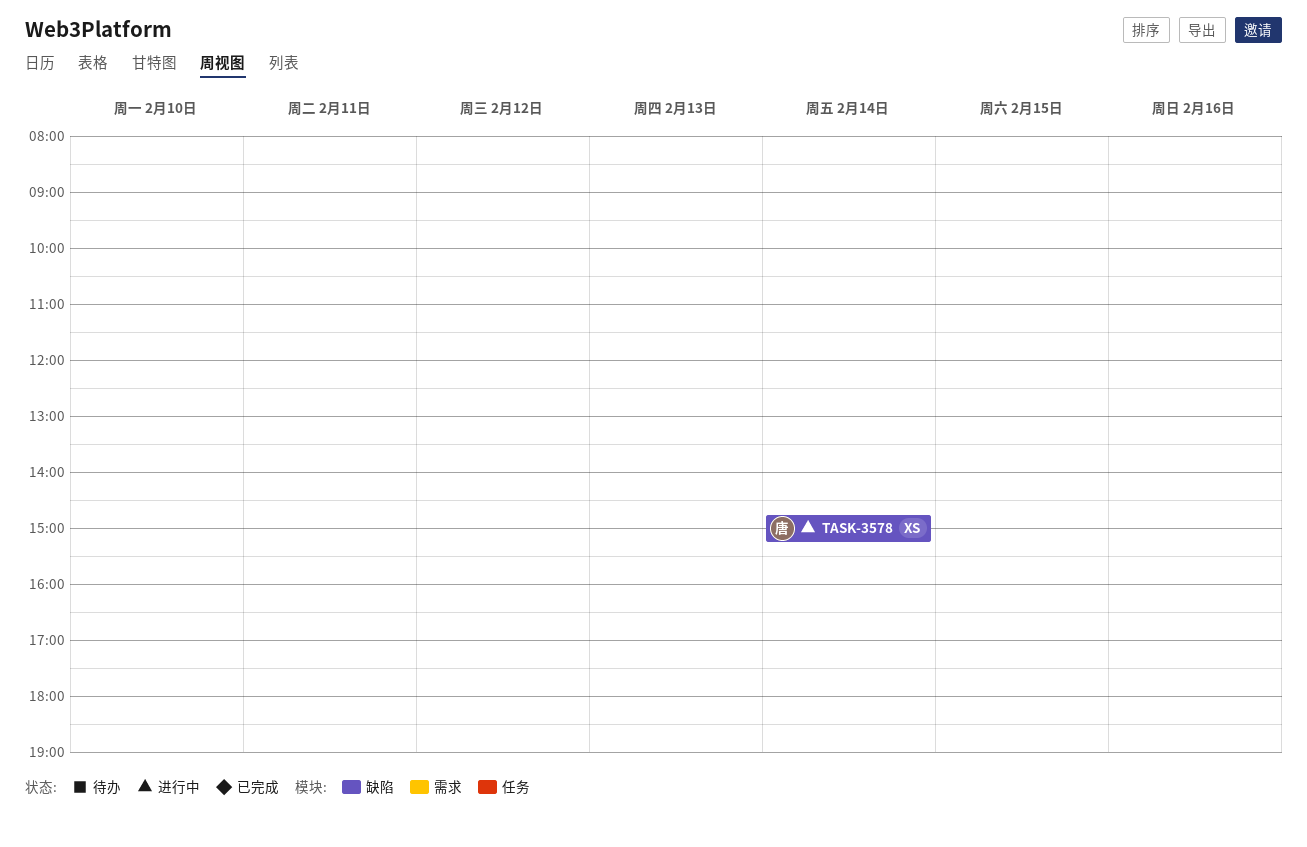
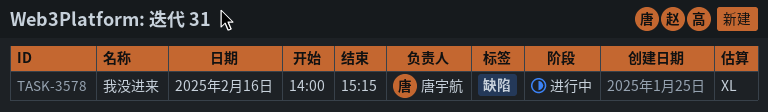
TASK-3578, estimate: XS -> XL
TASK-3578, day: Feb 14 -> Feb 16
TASK-3578, begins: 14:45 -> 14:00

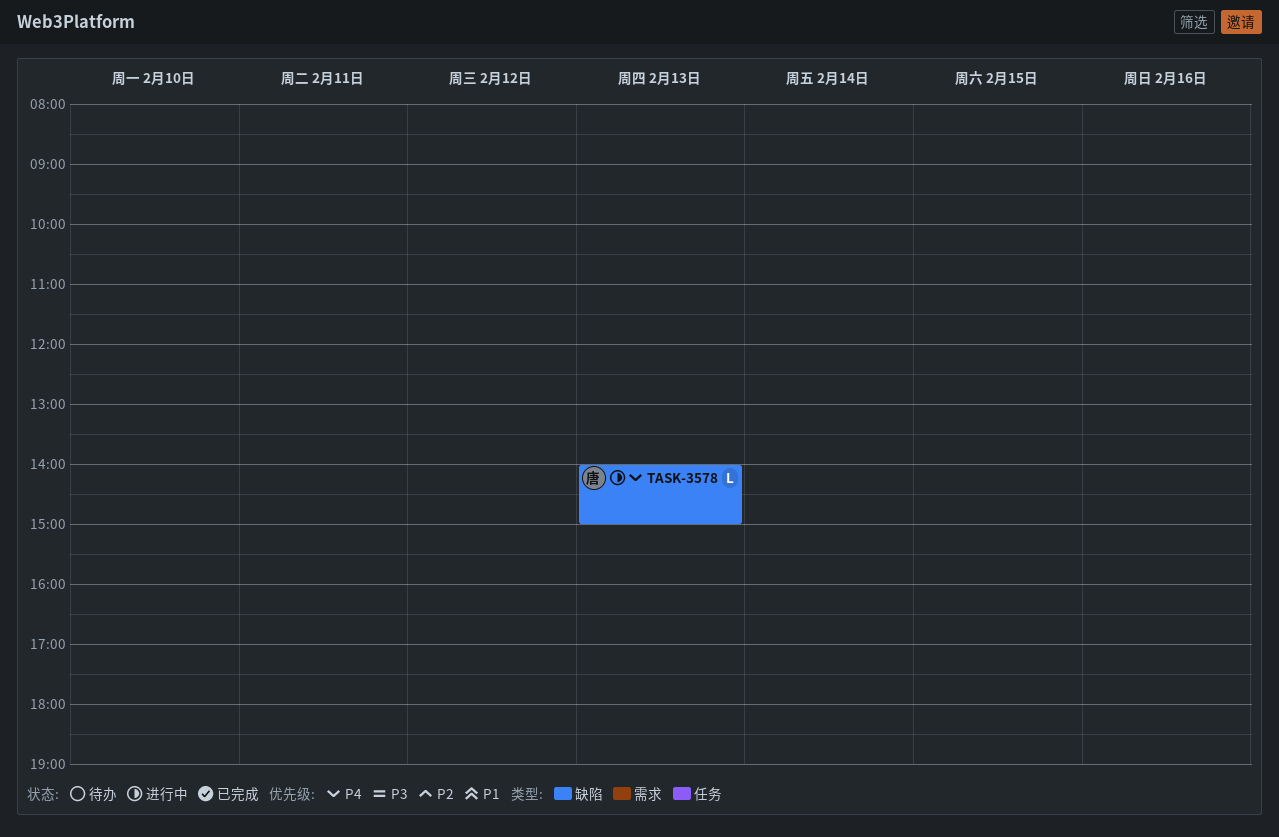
TASK-3578, estimate: XL -> L
TASK-3578, day: Feb 16 -> Feb 13
TASK-3578, ends: 15:15 -> 15:00

